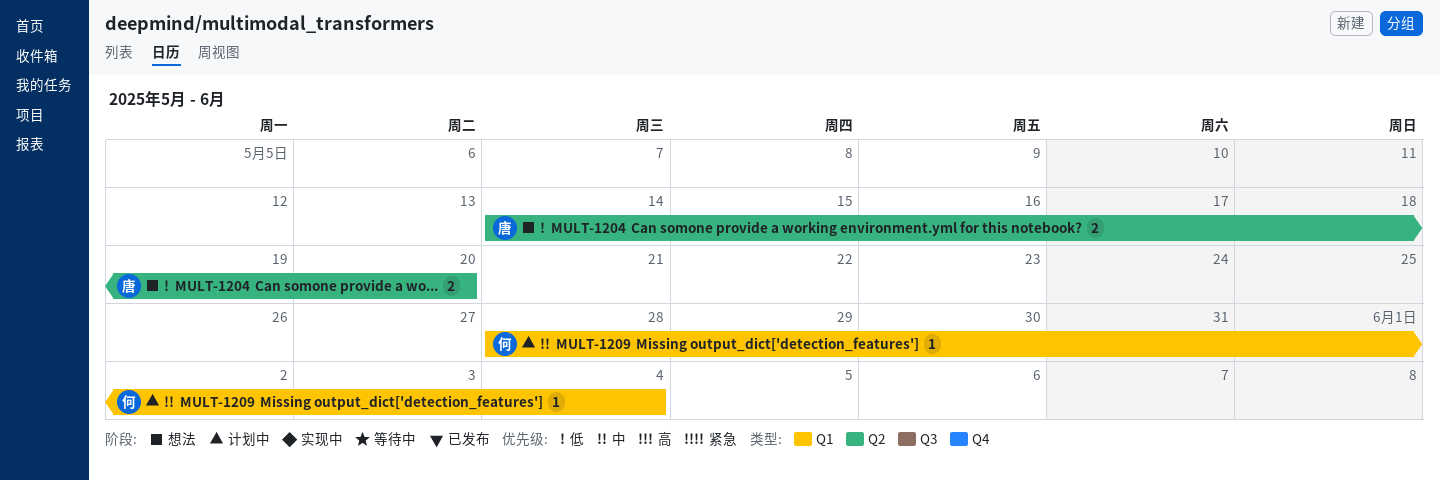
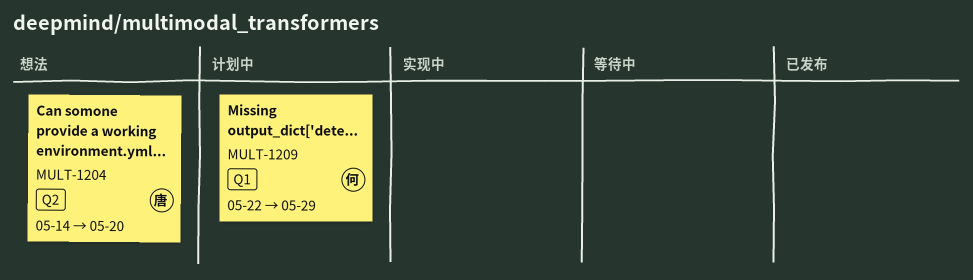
MULT-1209, start: May 28 -> May 22
MULT-1209, due: Jun 4 -> May 29

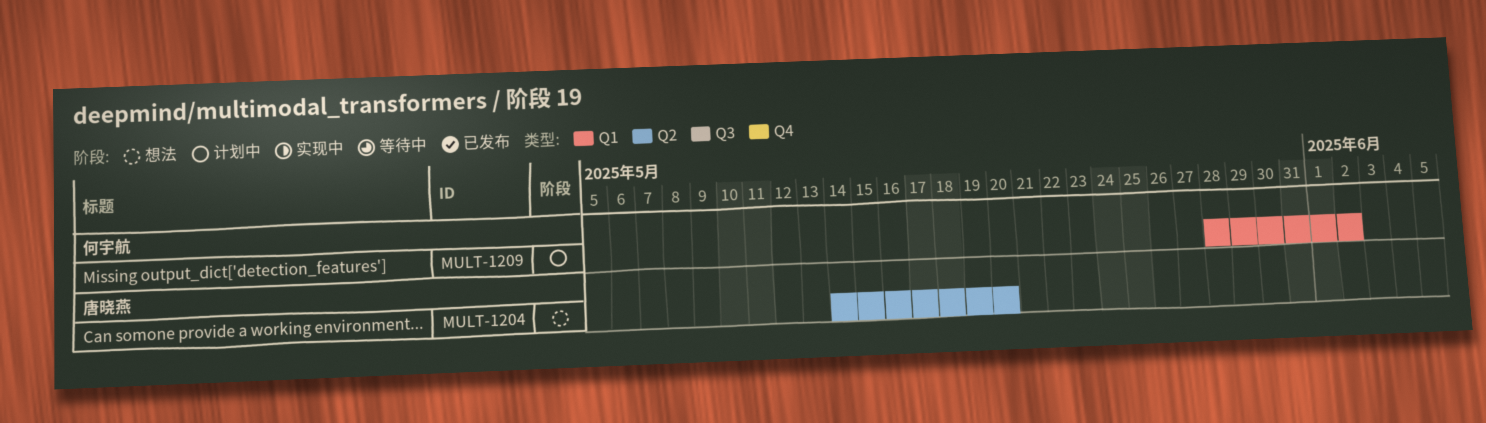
MULT-1209, start: May 22 -> May 28
MULT-1209, due: May 29 -> Jun 2

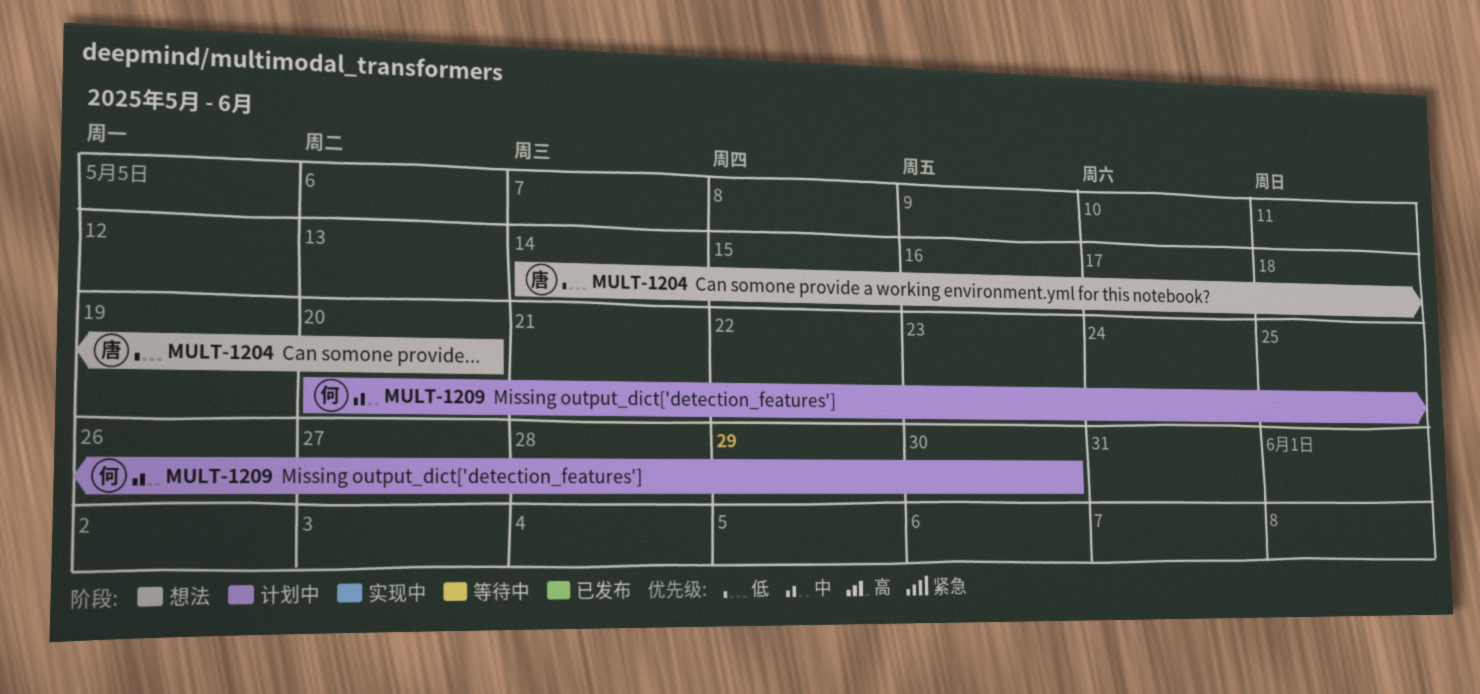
MULT-1209, start: May 28 -> May 20
MULT-1209, due: Jun 2 -> May 30

